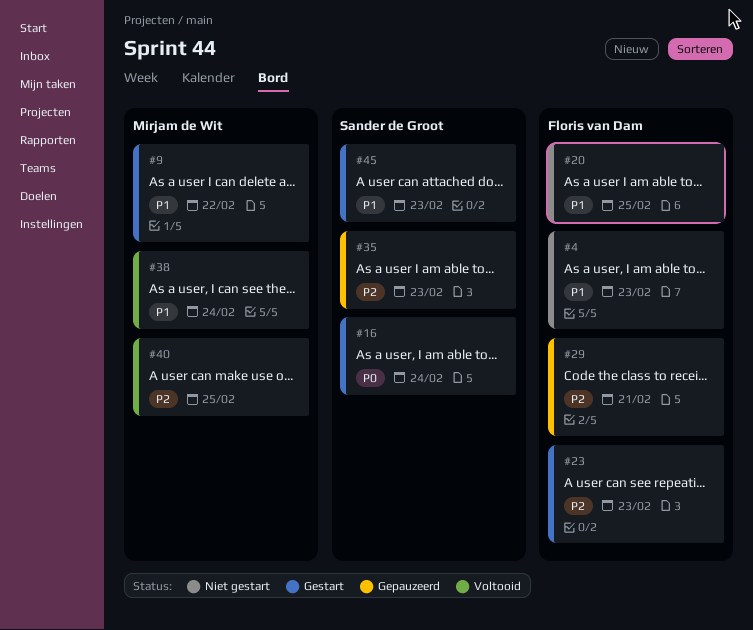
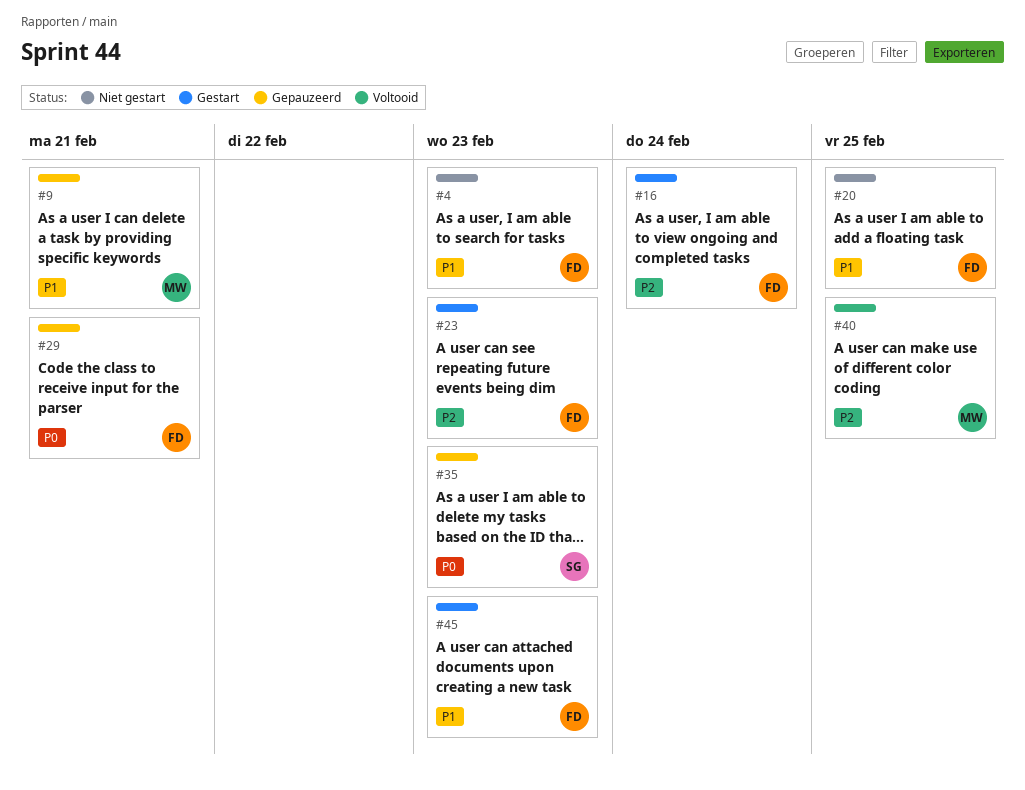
#9, status: Gestart -> Gepauzeerd
#9, due: Feb 22 -> Feb 21
#16, owner: Sander de Groot -> Floris van Dam
#16, priority: P0 -> P2
#29, priority: P2 -> P0
#35, priority: P2 -> P0
#38: present -> none
#45, owner: Sander de Groot -> Floris van Dam

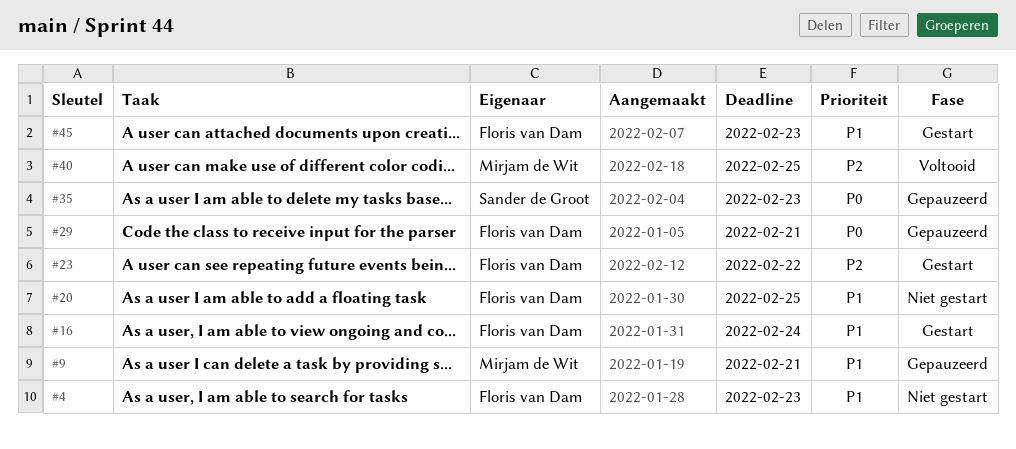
#16, priority: P2 -> P1
#23, due: Feb 23 -> Feb 22

